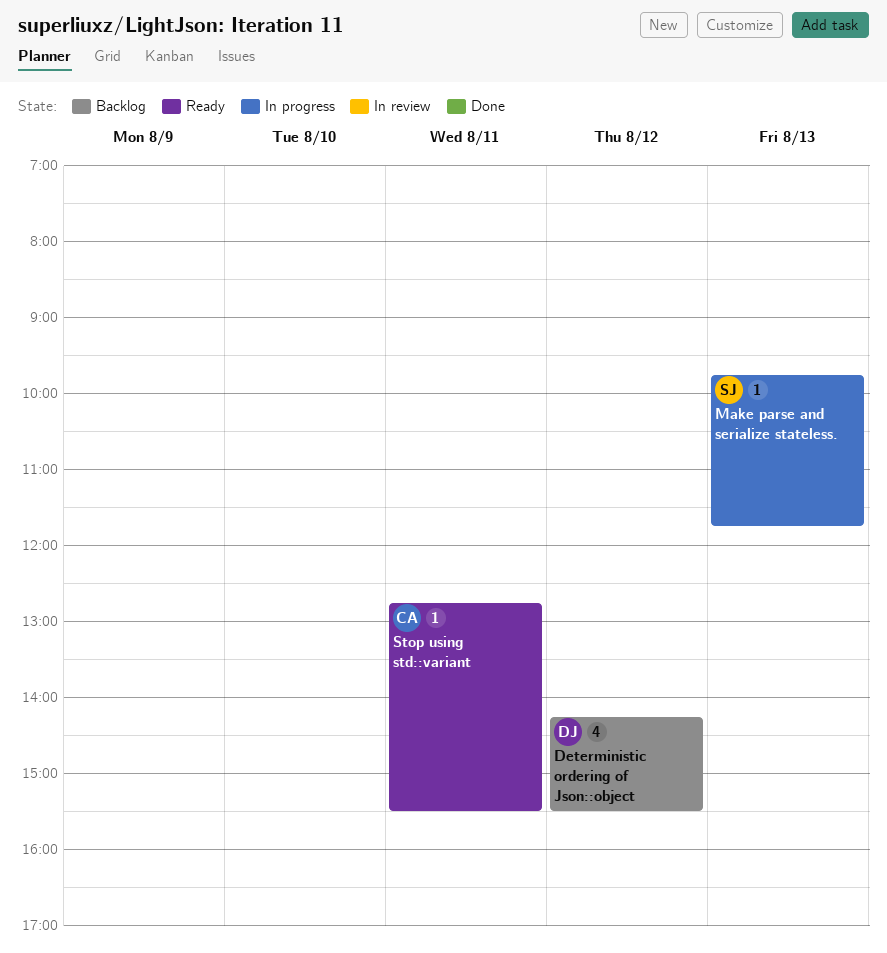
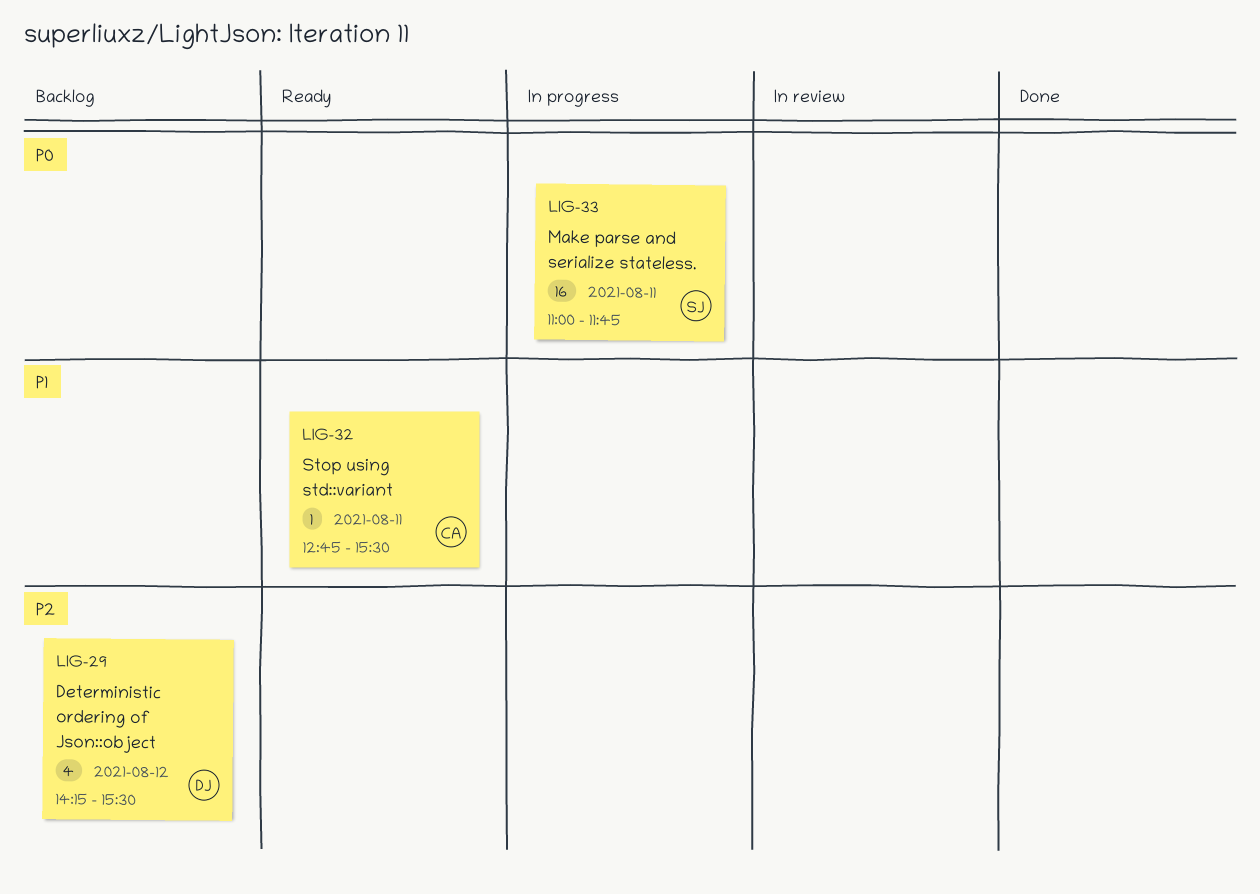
Make parse and serialize stateless., estimate: 1 -> 16
Make parse and serialize stateless., day: Aug 13 -> Aug 11
Make parse and serialize stateless., begins: 09:45 -> 11:00

